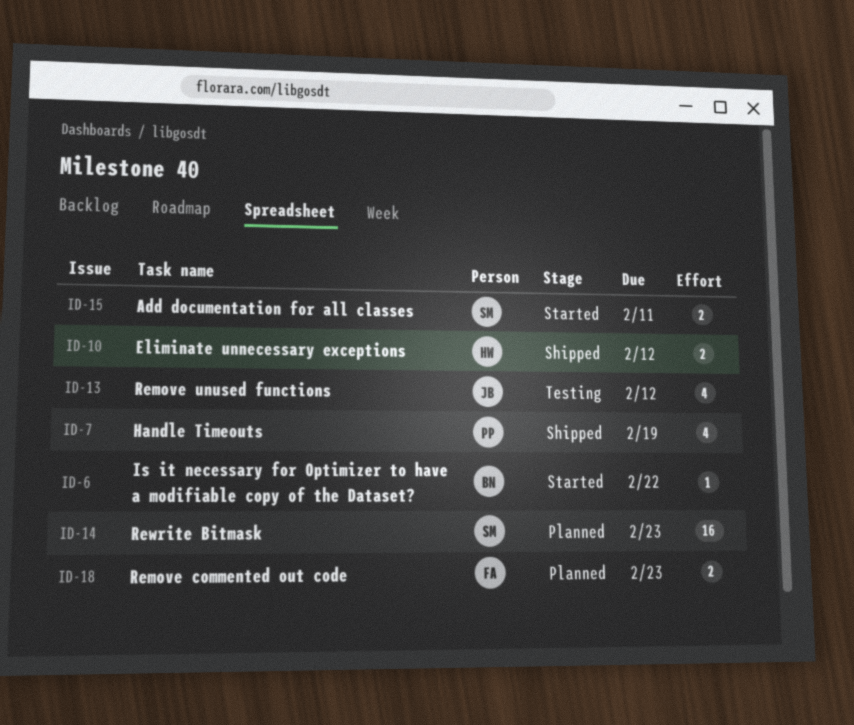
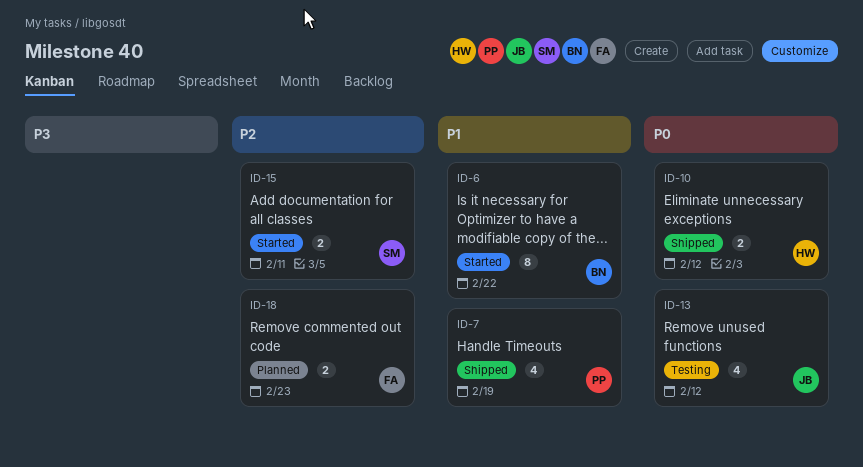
ID-6, estimate: 1 -> 8
ID-14: present -> none

